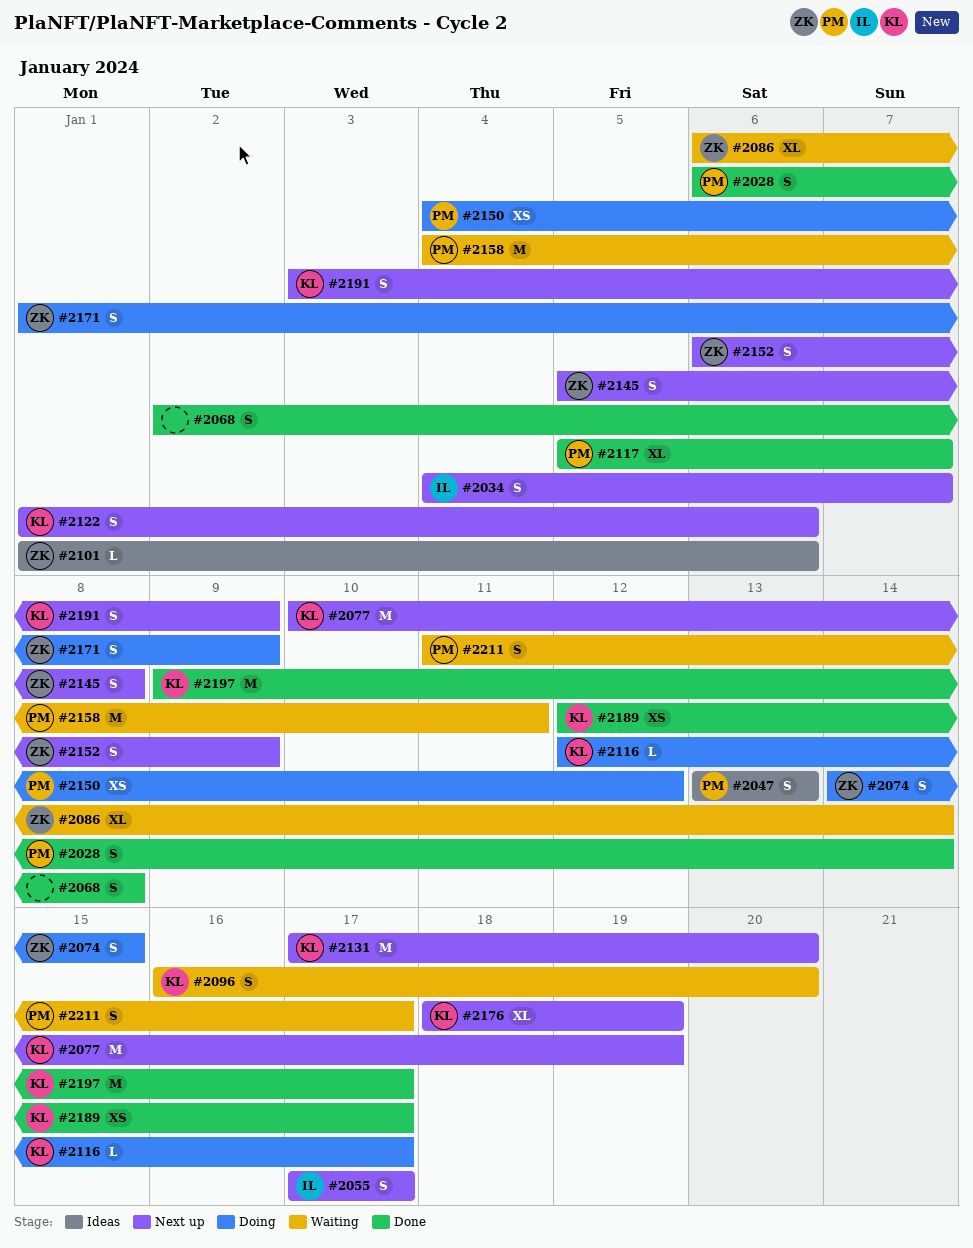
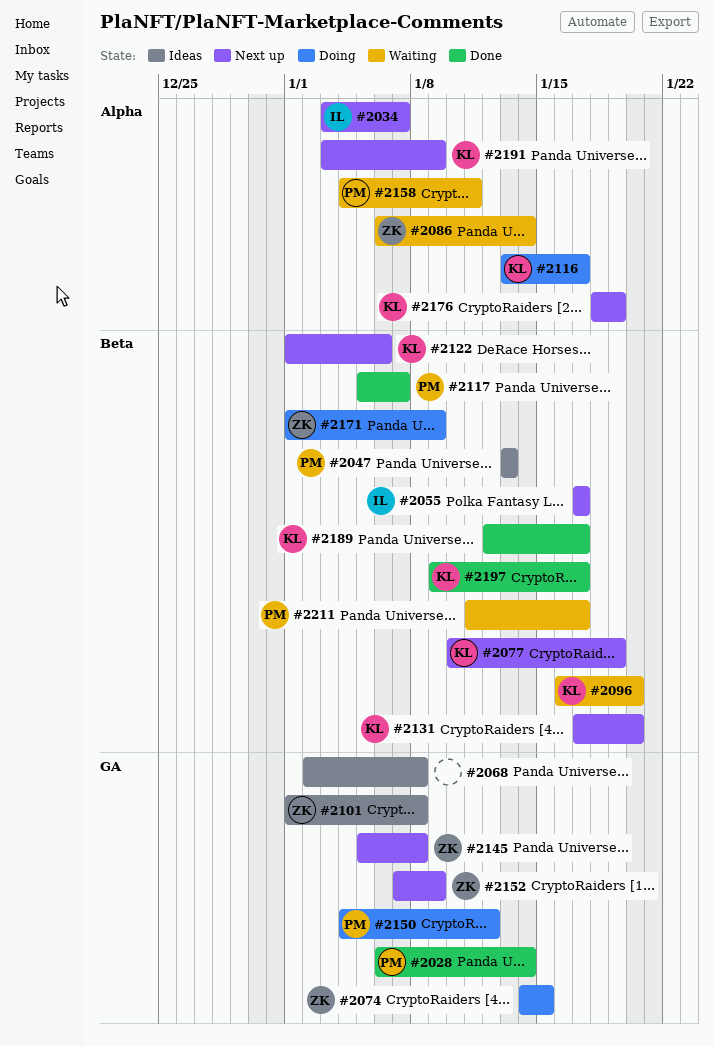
#2034, start: Jan 4 -> Jan 3
#2068, status: Done -> Ideas
#2101, due: Jan 6 -> Jan 8
#2116, start: Jan 12 -> Jan 13
#2152, start: Jan 6 -> Jan 7

